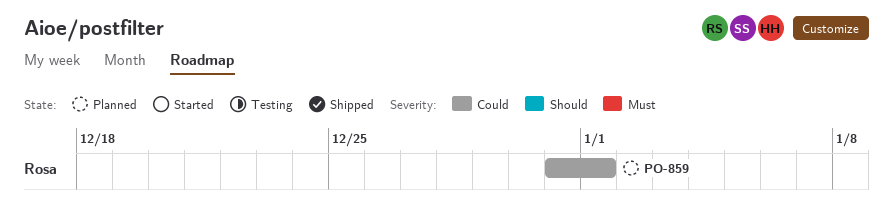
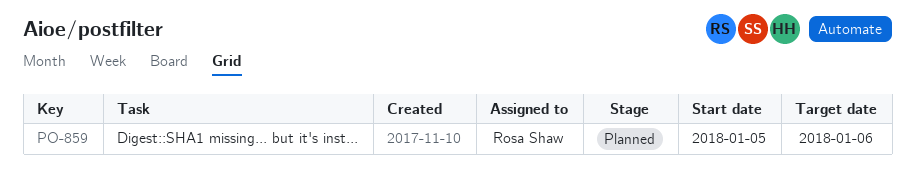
PO-859, start: Dec 31 -> Jan 5
PO-859, due: Jan 1 -> Jan 6

